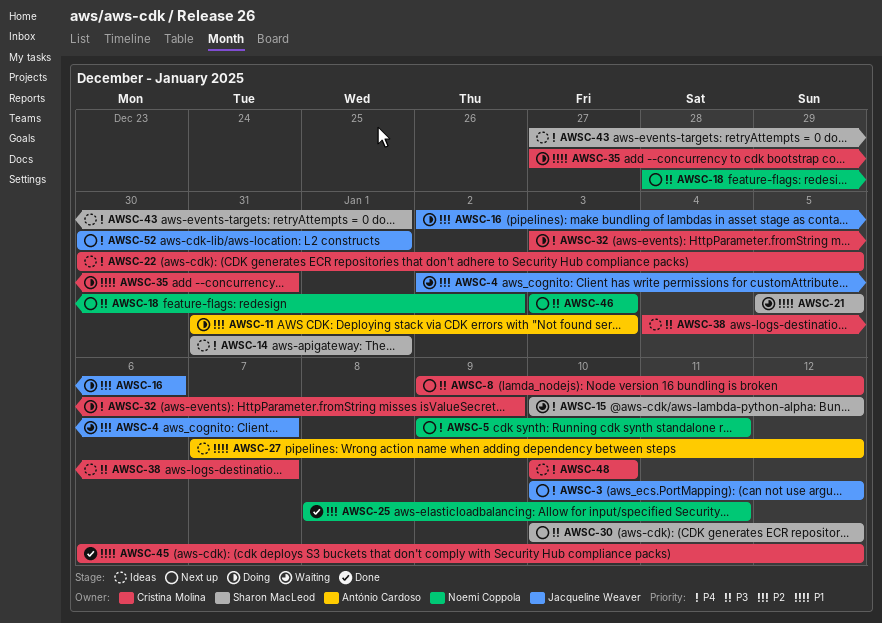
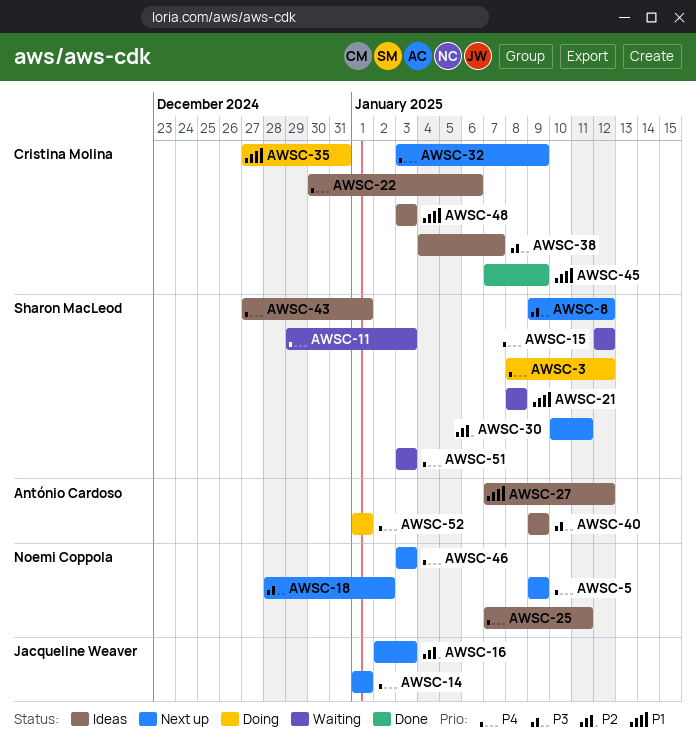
AWSC-3, status: Next up -> Doing
AWSC-3, owner: Jacqueline Weaver -> Sharon MacLeod
AWSC-3, start: Jan 10 -> Jan 8
AWSC-4: present -> none
AWSC-5, due: Jan 11 -> Jan 9
AWSC-8, owner: Cristina Molina -> Sharon MacLeod
AWSC-11, status: Doing -> Waiting
AWSC-11, owner: António Cardoso -> Sharon MacLeod
AWSC-11, priority: P2 -> P4
AWSC-11, start: Dec 31 -> Dec 29
AWSC-14, status: Ideas -> Next up
AWSC-14, owner: Sharon MacLeod -> Jacqueline Weaver
AWSC-14, start: Dec 31 -> Jan 1
AWSC-15, start: Jan 10 -> Jan 12
AWSC-16, status: Doing -> Next up
AWSC-16, due: Jan 6 -> Jan 3
AWSC-21, start: Jan 5 -> Jan 8
AWSC-21, due: Jan 5 -> Jan 8
AWSC-22, due: Jan 5 -> Jan 6
AWSC-25, status: Done -> Ideas
AWSC-25, priority: P2 -> P4
AWSC-25, start: Jan 8 -> Jan 7
AWSC-30, priority: P3 -> P2
AWSC-30, due: Jan 12 -> Jan 11
AWSC-32, status: Doing -> Next up
AWSC-40: none -> present
AWSC-45, start: Jan 6 -> Jan 7
AWSC-45, due: Jan 12 -> Jan 9
AWSC-46, priority: P3 -> P4
AWSC-48, priority: P4 -> P1
AWSC-48, start: Jan 10 -> Jan 3
AWSC-48, due: Jan 10 -> Jan 3
AWSC-51: none -> present
AWSC-52, status: Next up -> Doing
AWSC-52, owner: Jacqueline Weaver -> António Cardoso
AWSC-52, start: Dec 30 -> Jan 1

